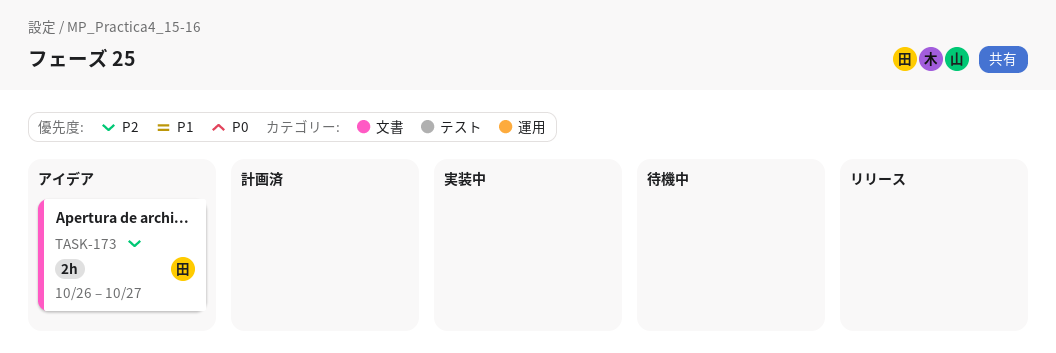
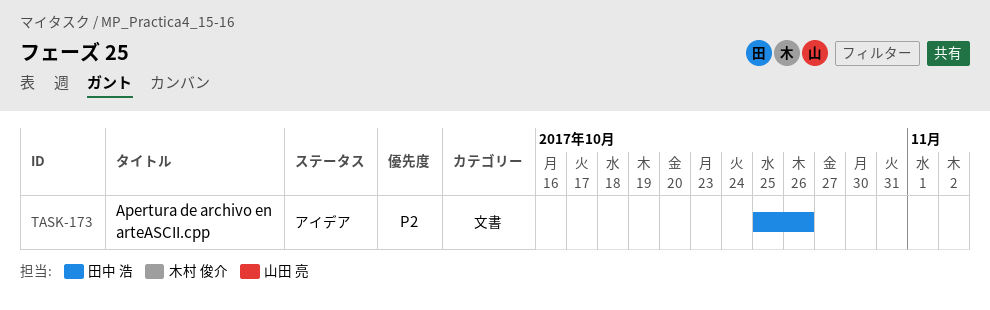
TASK-173, start: Oct 26 -> Oct 25
TASK-173, due: Oct 27 -> Oct 26

